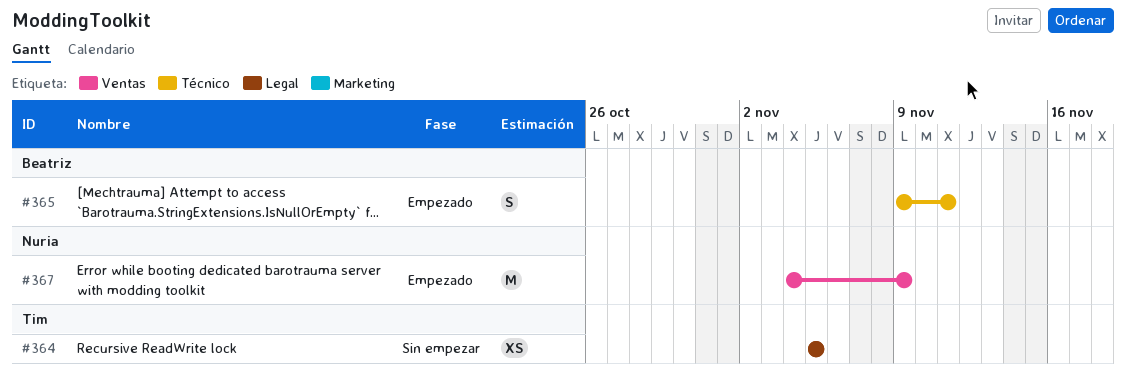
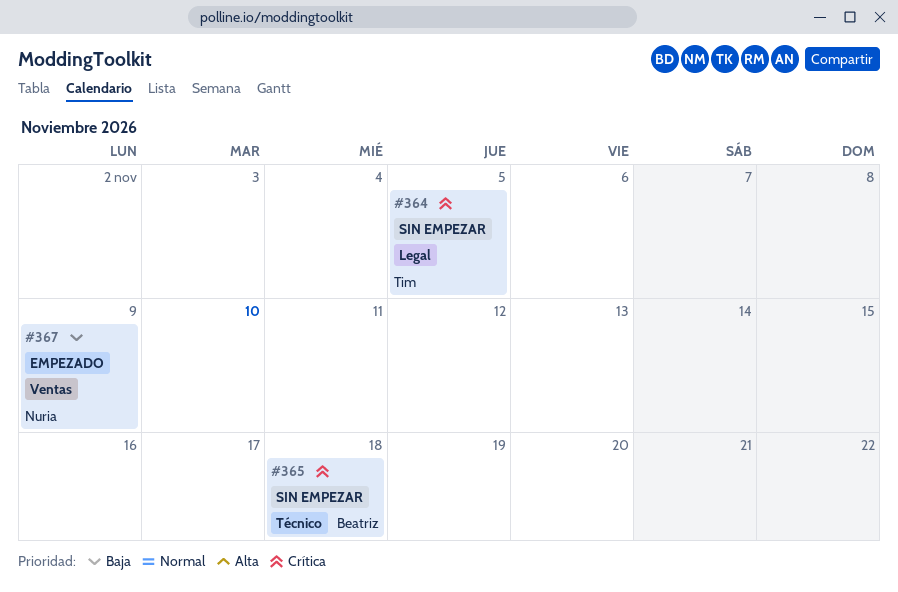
#365, status: Empezado -> Sin empezar
#365, due: Nov 11 -> Nov 18

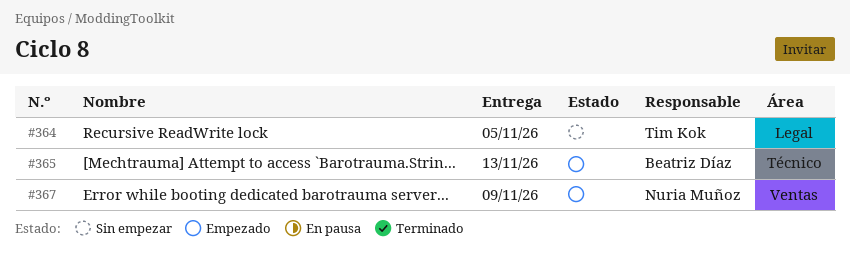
#365, status: Sin empezar -> Empezado
#365, due: Nov 18 -> Nov 13

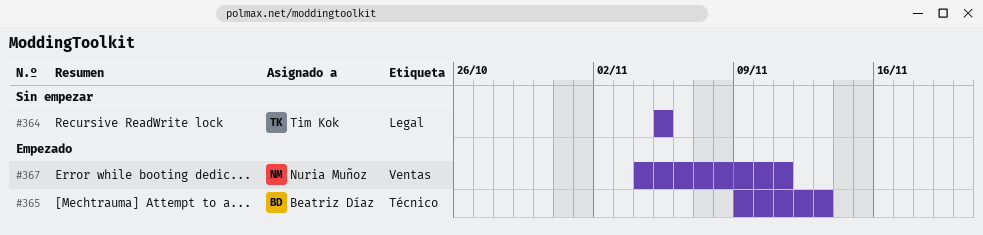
#367, due: Nov 9 -> Nov 11

